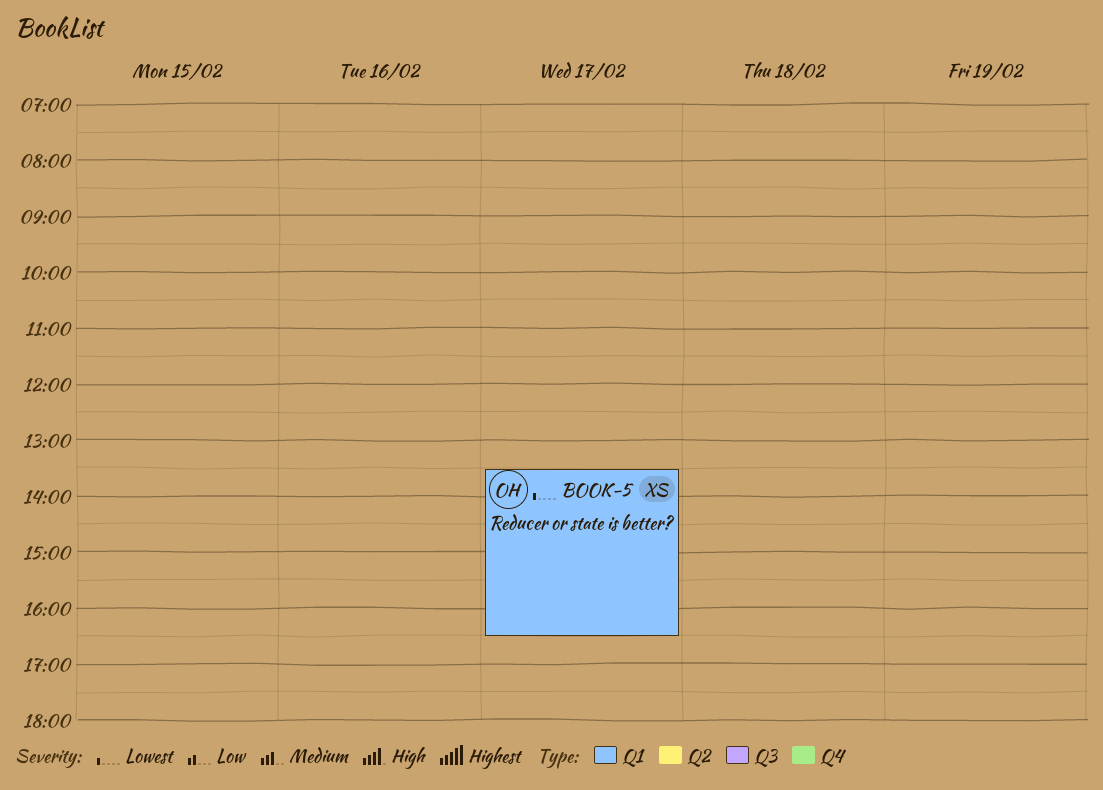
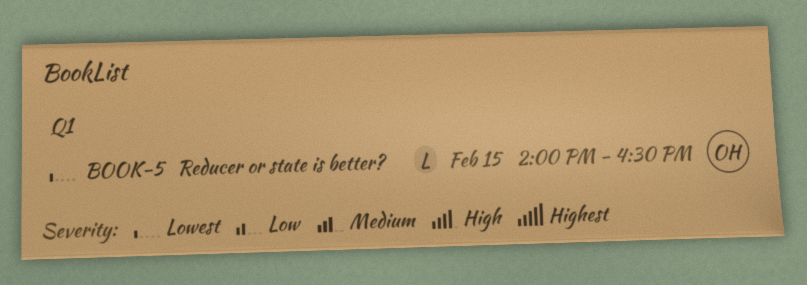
BOOK-5, estimate: XS -> L
BOOK-5, day: Feb 17 -> Feb 15
BOOK-5, begins: 13:30 -> 14:00

